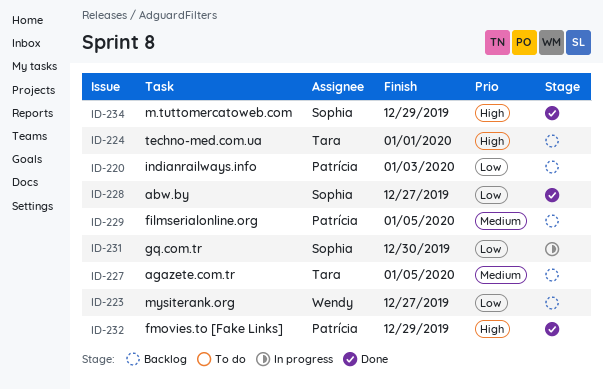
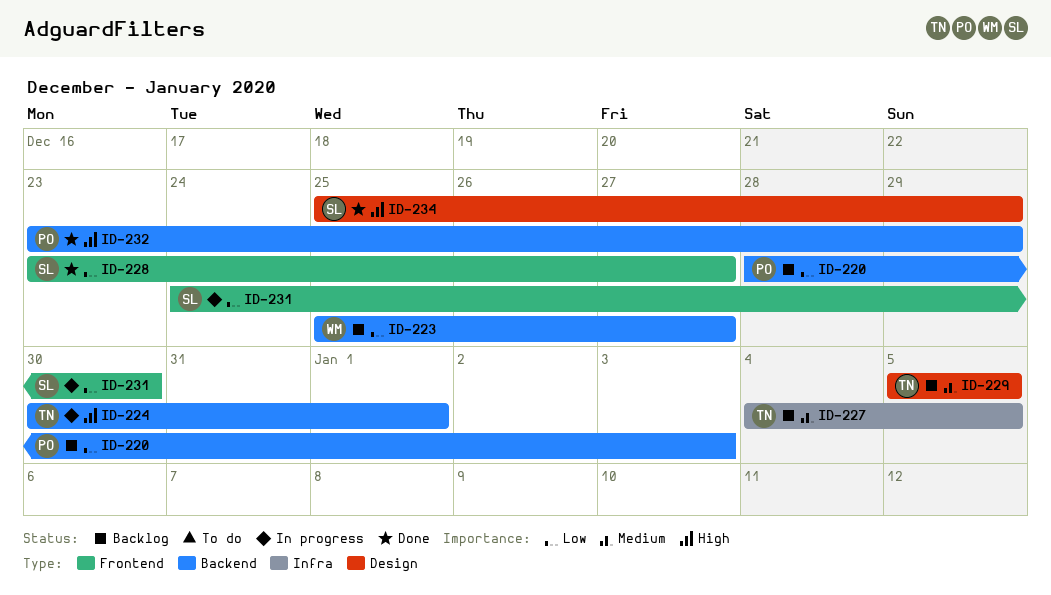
ID-224, status: Backlog -> In progress
ID-229, owner: Patrícia -> Tara

